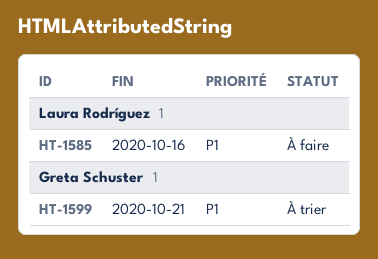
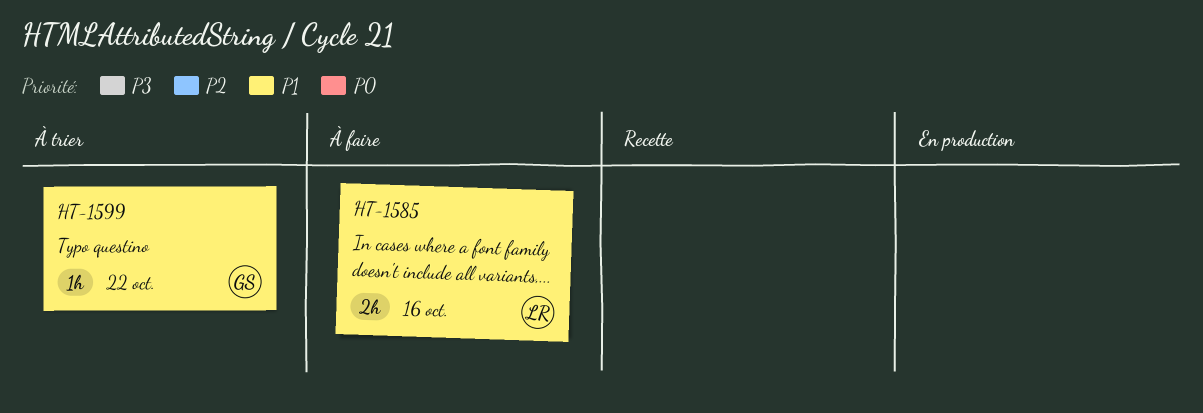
HT-1599, due: Oct 21 -> Oct 22

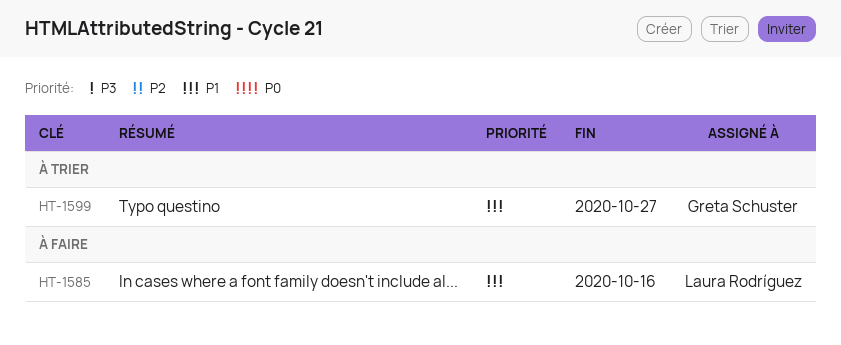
HT-1599, due: Oct 22 -> Oct 27

